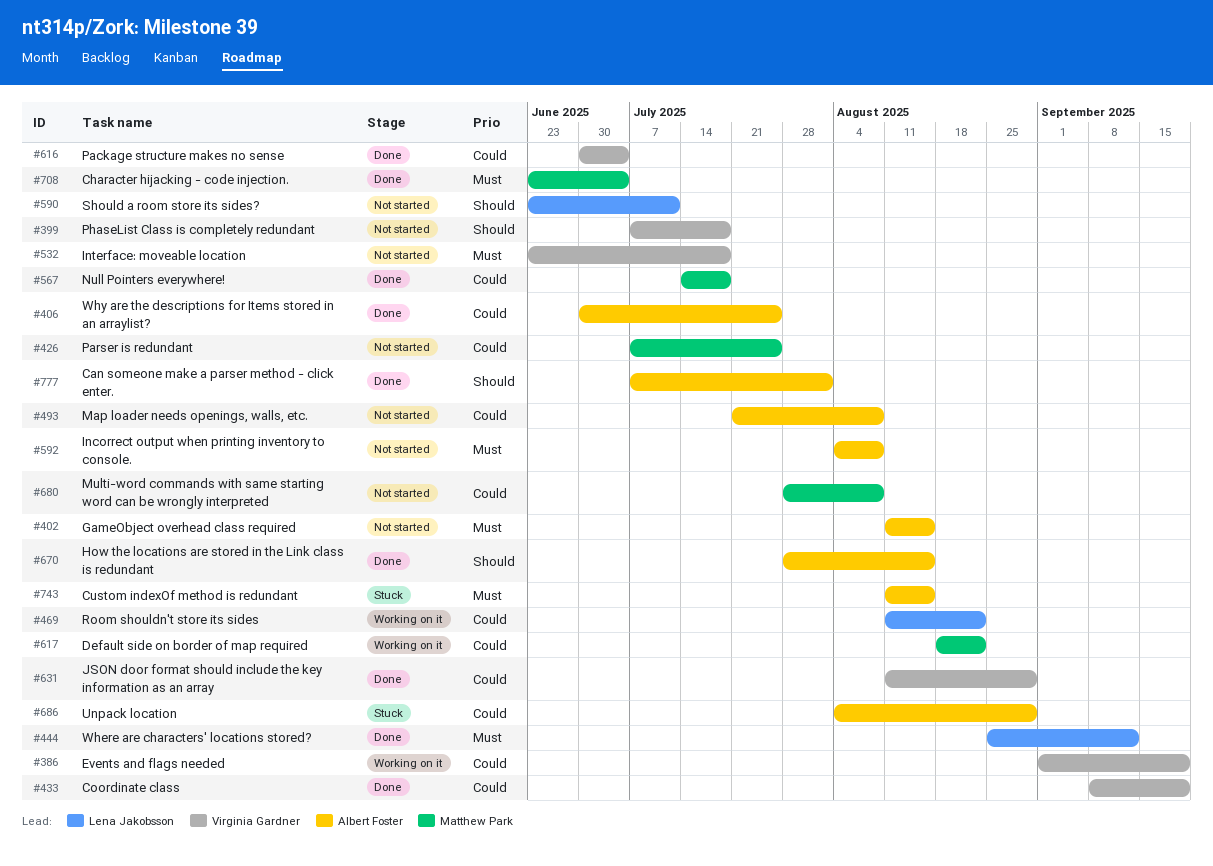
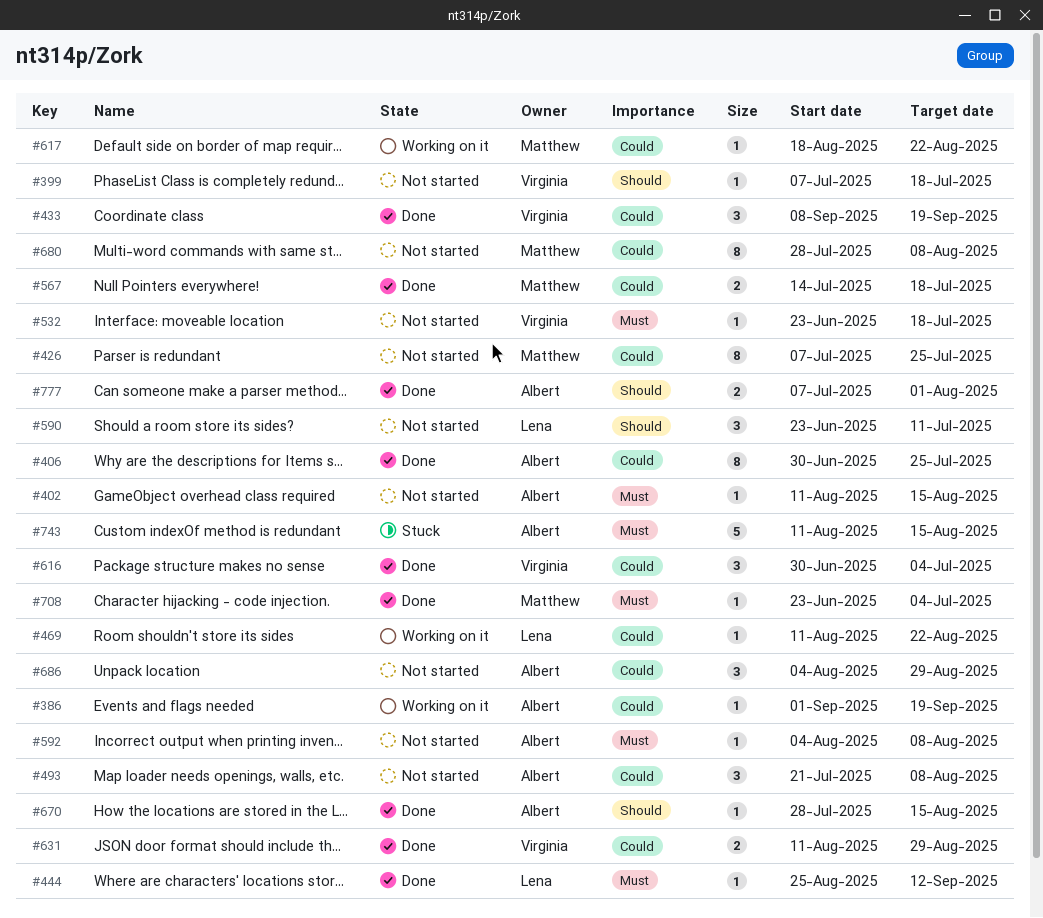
#386, owner: Virginia Gardner -> Albert Foster
#686, status: Stuck -> Not started

